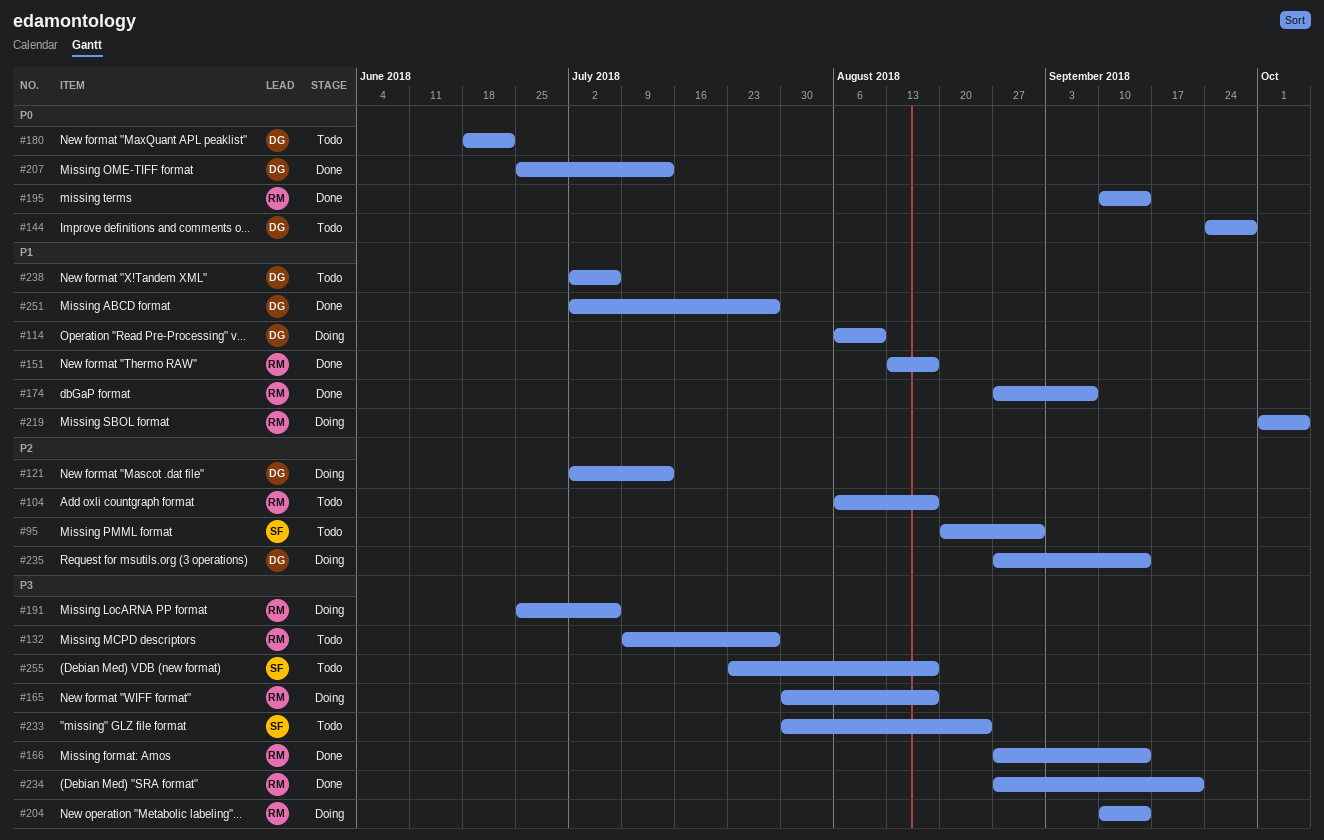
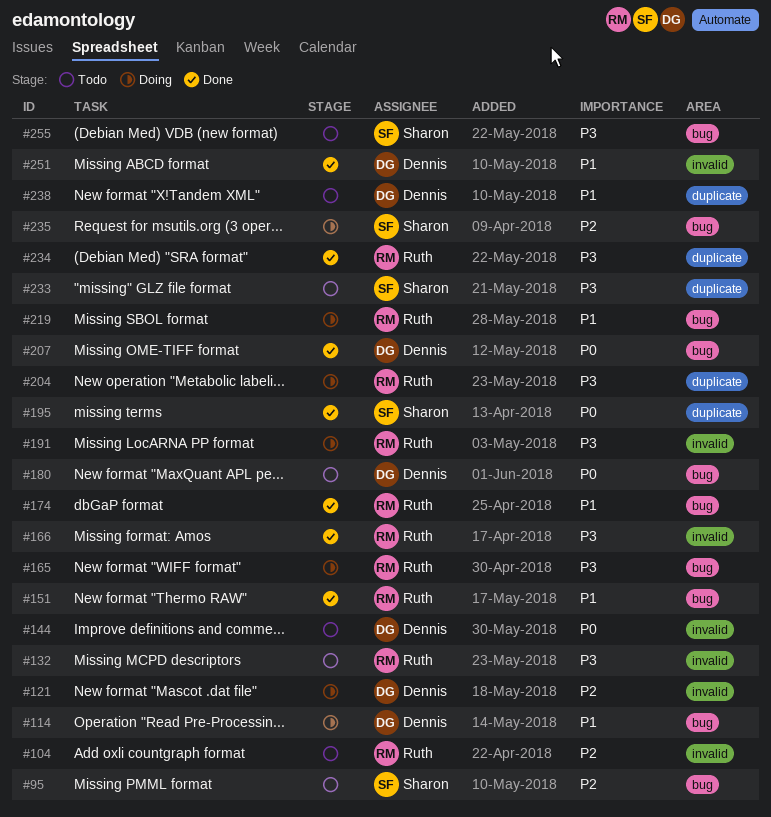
#195, owner: Ruth -> Sharon
#235, owner: Dennis -> Sharon

